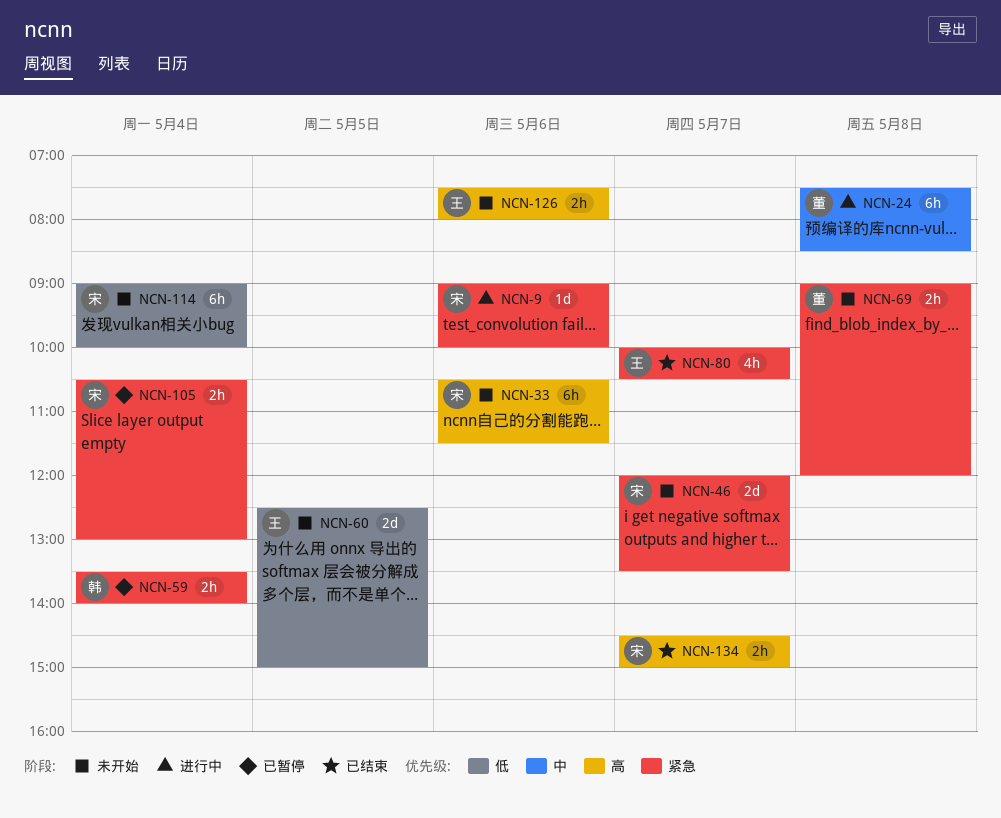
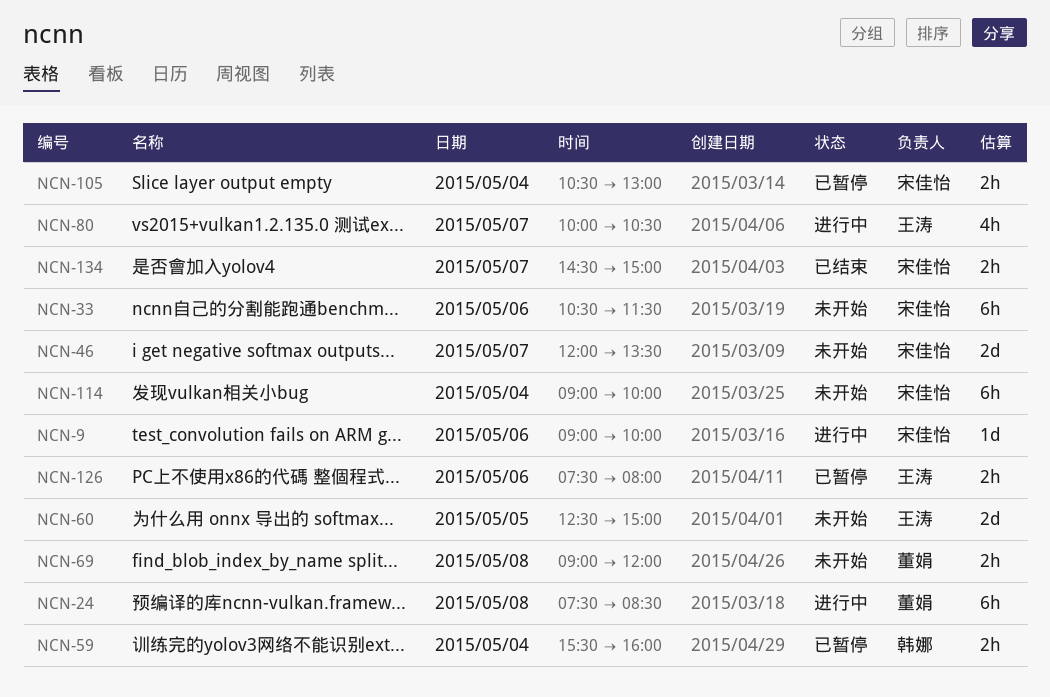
NCN-59, begins: 13:30 -> 15:30
NCN-59, ends: 14:00 -> 16:00
NCN-80, status: 已结束 -> 进行中
NCN-126, status: 未开始 -> 已暂停

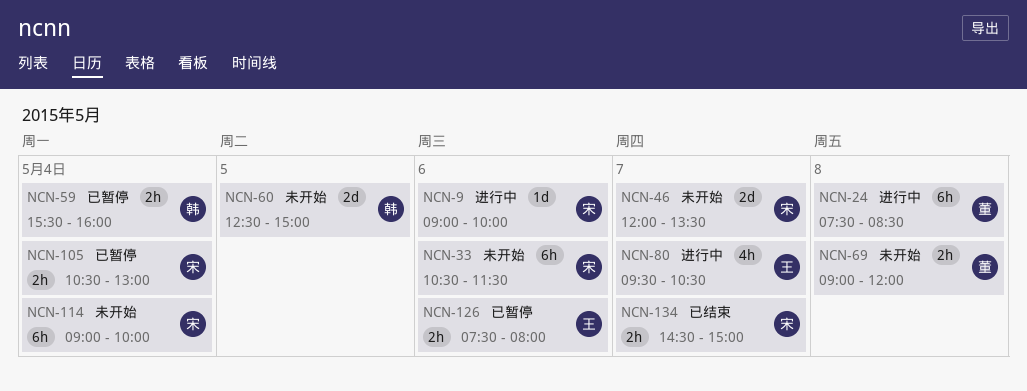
NCN-60, owner: 王涛 -> 韩娜
NCN-80, begins: 10:00 -> 09:30

